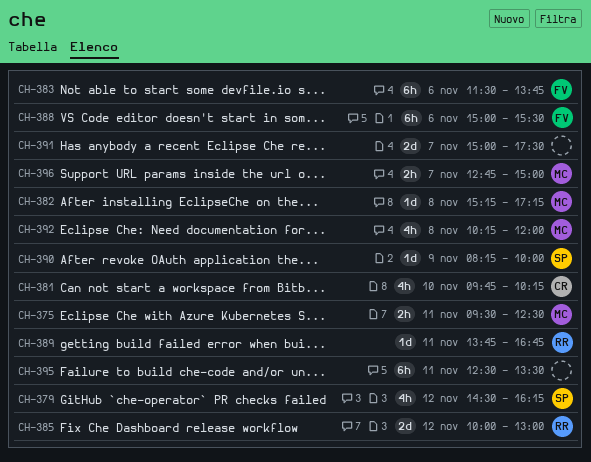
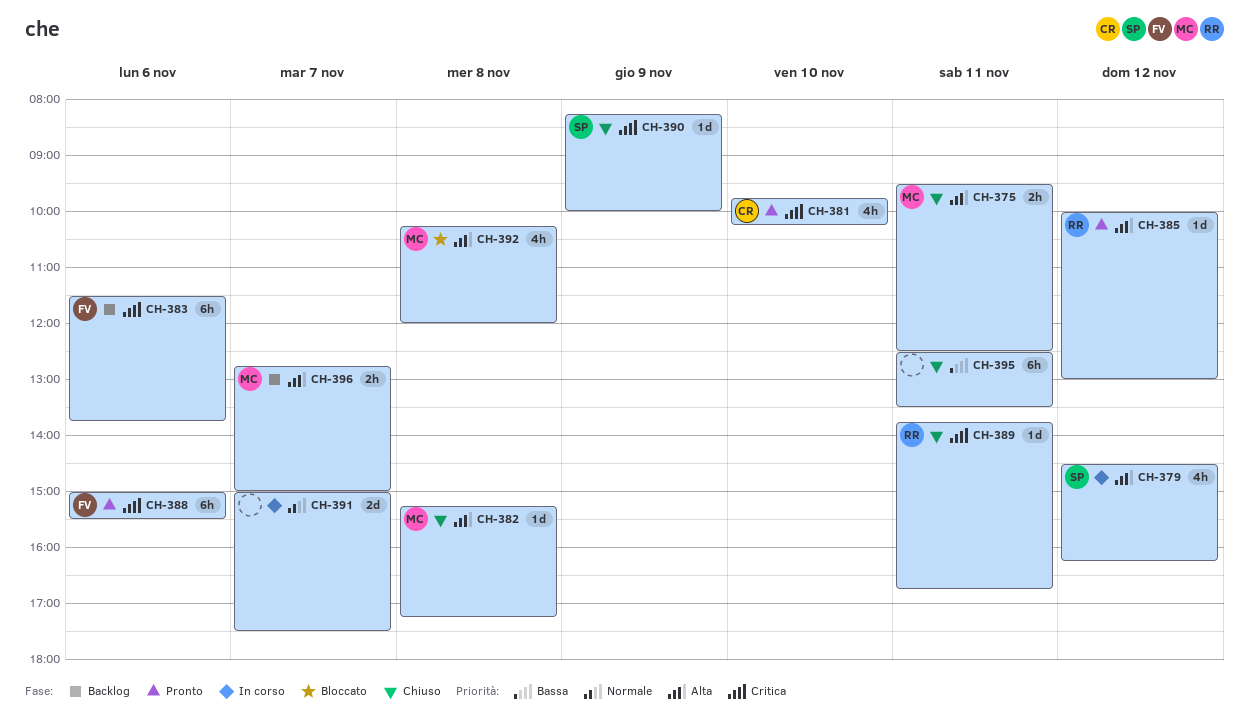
CH-385, estimate: 2d -> 1d

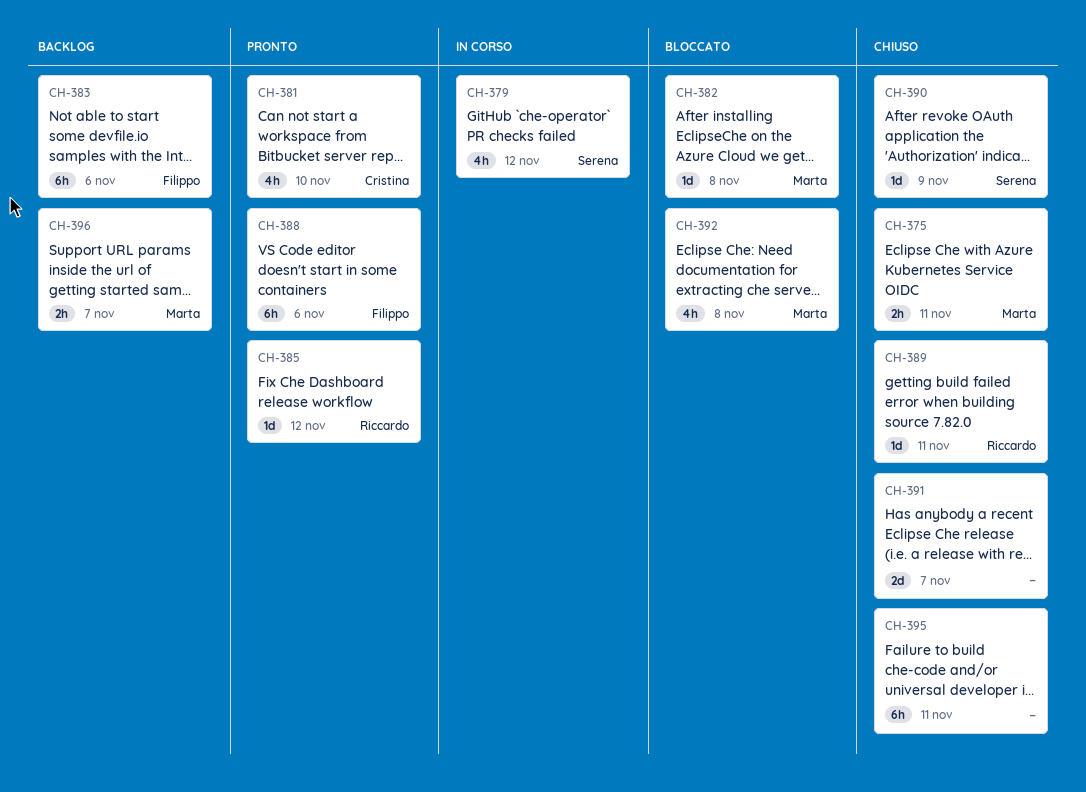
CH-382, status: Chiuso -> Bloccato
CH-391, status: In corso -> Chiuso

